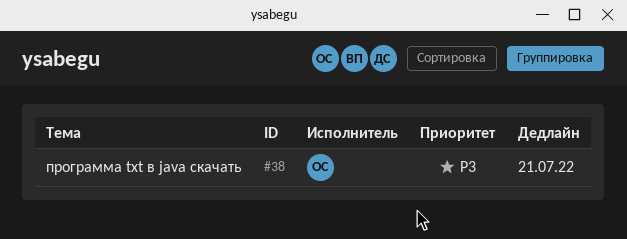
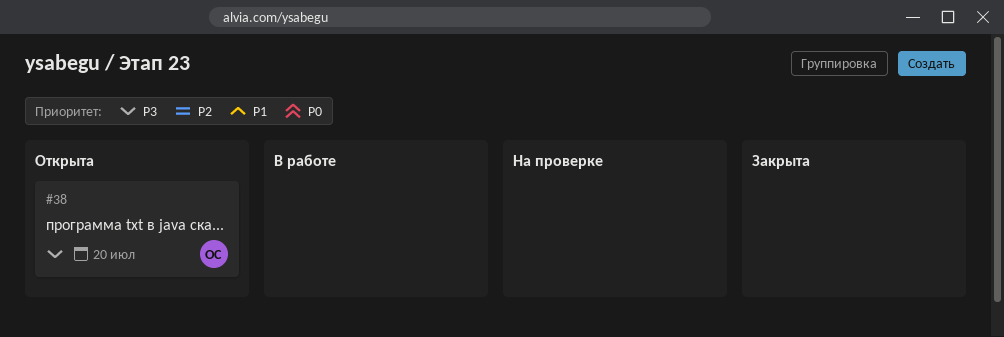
#38, due: Jul 21 -> Jul 20

